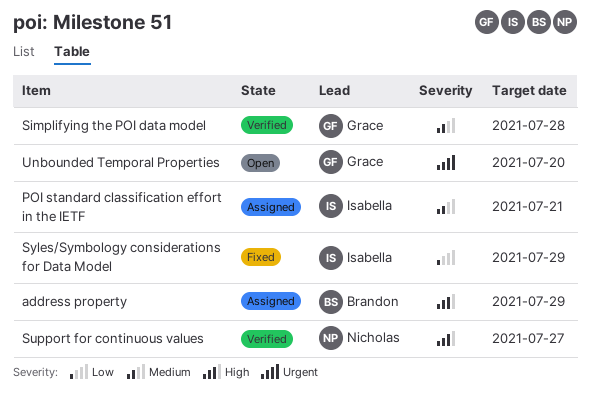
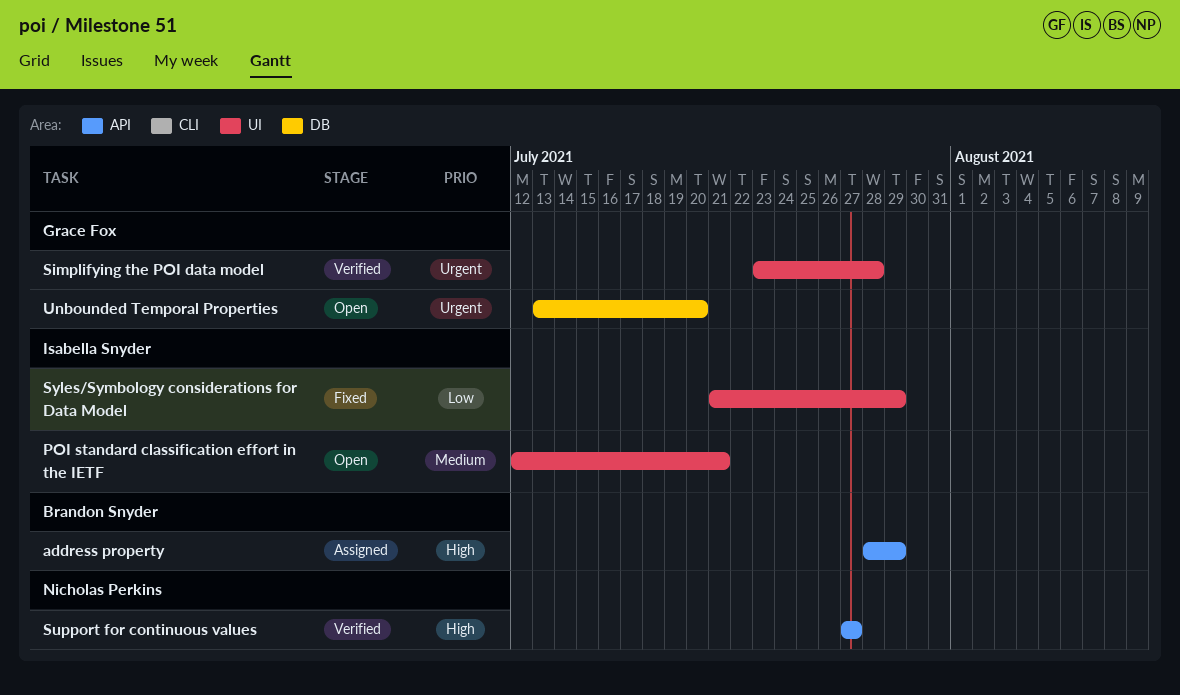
POI standard classification effort in the IETF, status: Assigned -> Open
Simplifying the POI data model, priority: Medium -> Urgent

